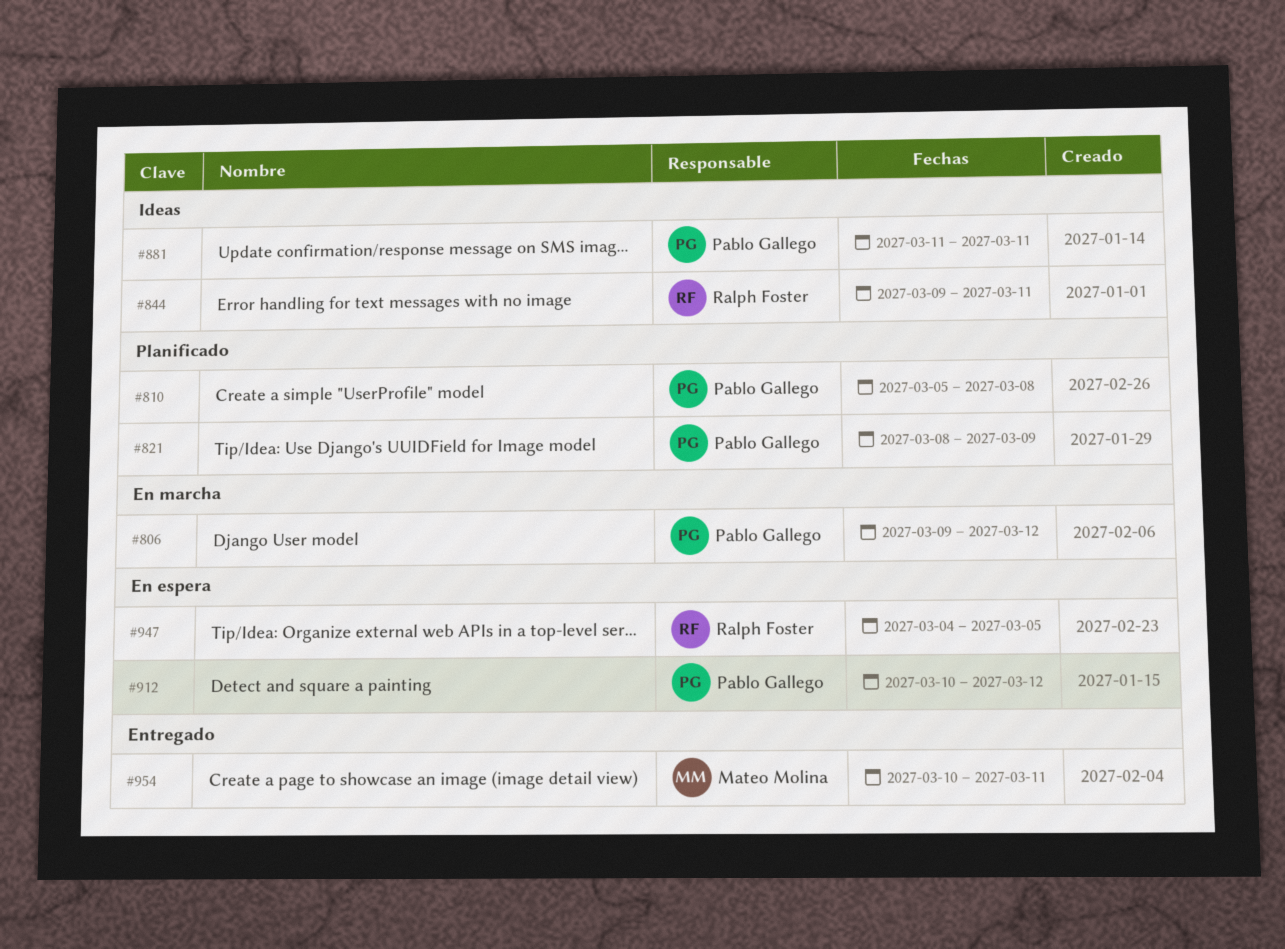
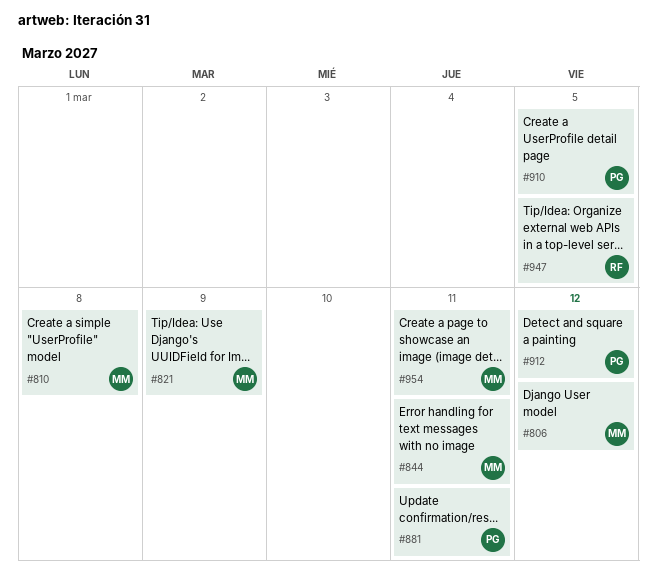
#806, owner: Pablo Gallego -> Mateo Molina
#810, owner: Pablo Gallego -> Mateo Molina
#821, owner: Pablo Gallego -> Mateo Molina
#844, owner: Ralph Foster -> Mateo Molina
#910: none -> present

